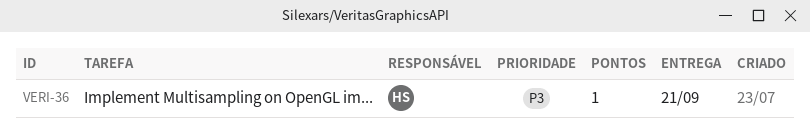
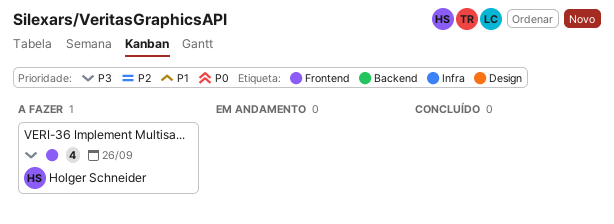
VERI-36, estimate: 1 -> 4
VERI-36, due: Sep 21 -> Sep 26

